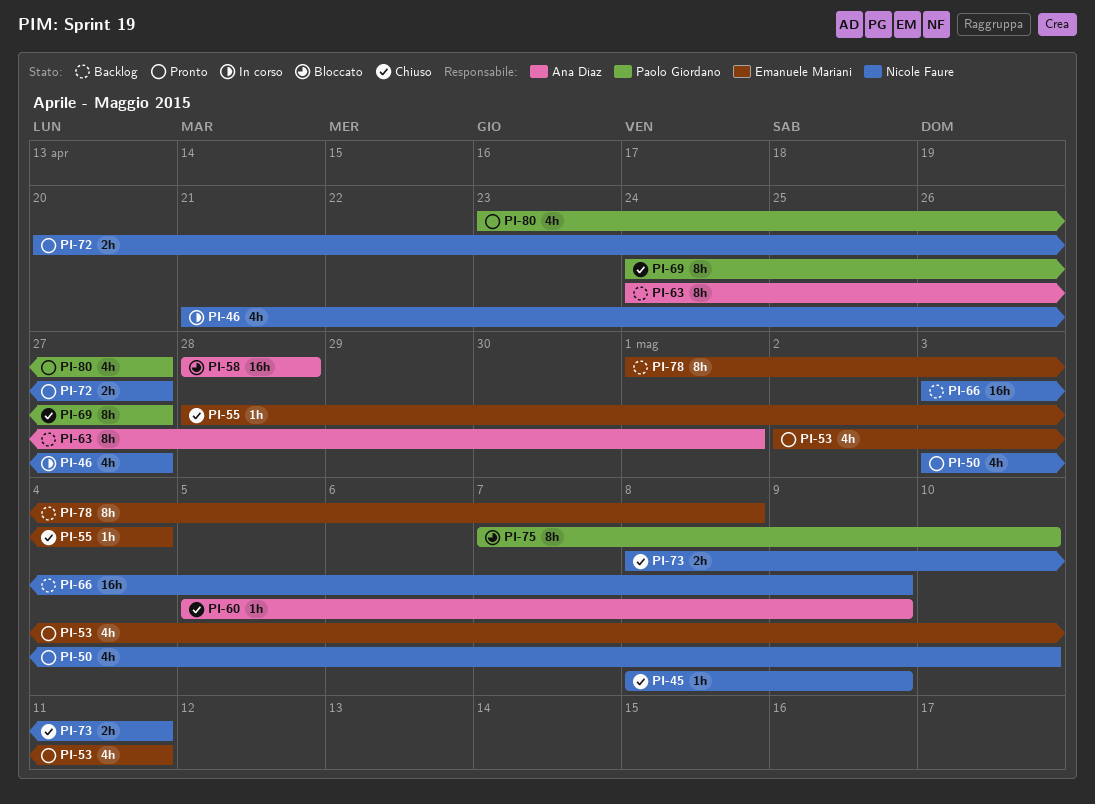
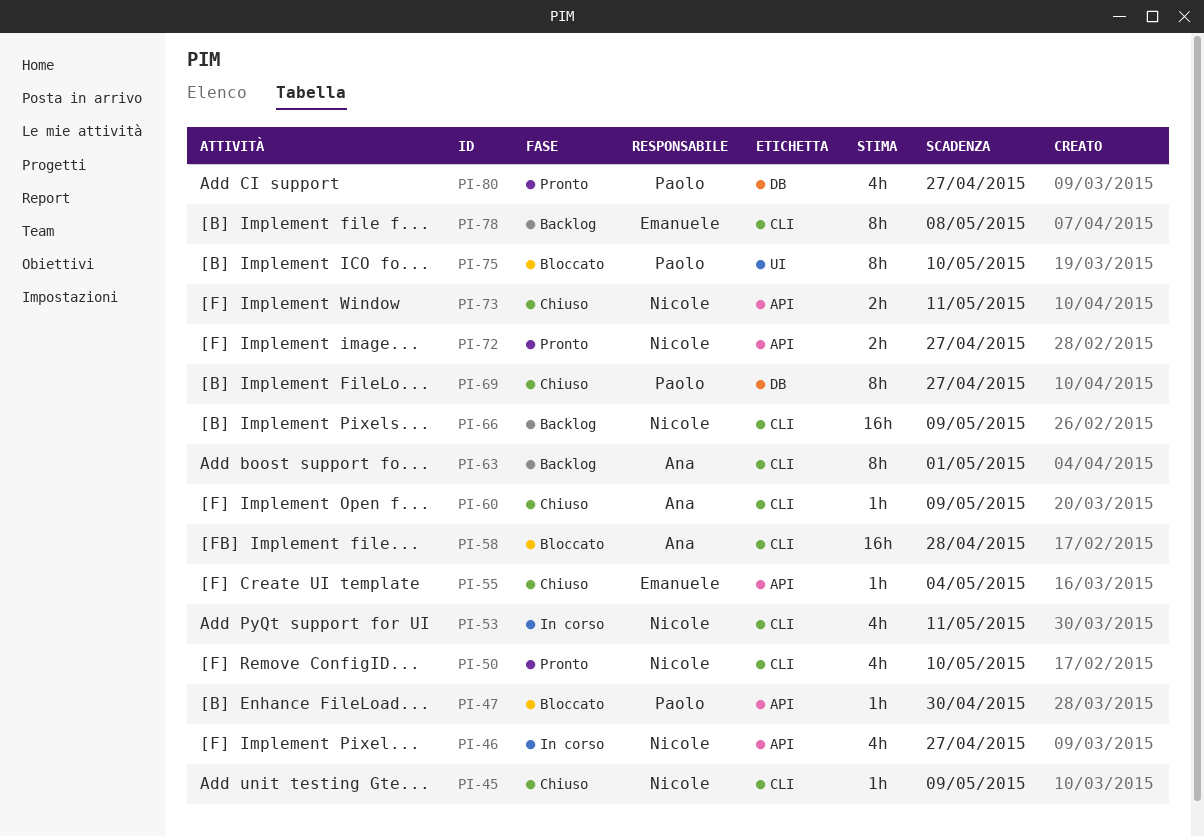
PI-47: none -> present
PI-53, status: Pronto -> In corso
PI-53, owner: Emanuele Mariani -> Nicole Faure

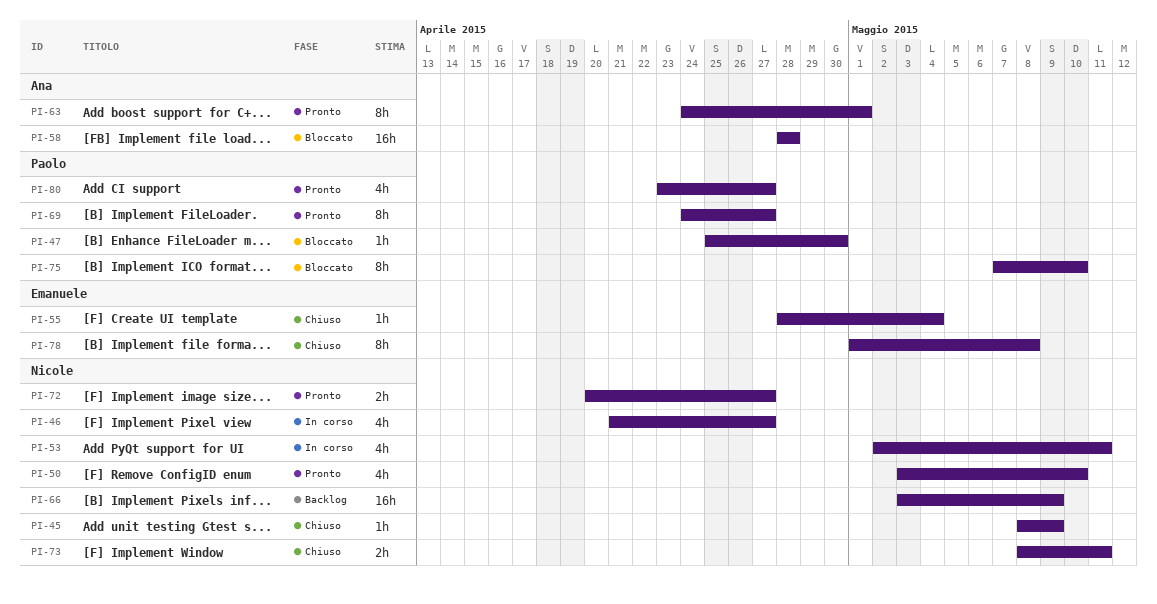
PI-60: present -> none
PI-63, status: Backlog -> Pronto
PI-69, status: Chiuso -> Pronto
PI-78, status: Backlog -> Chiuso

